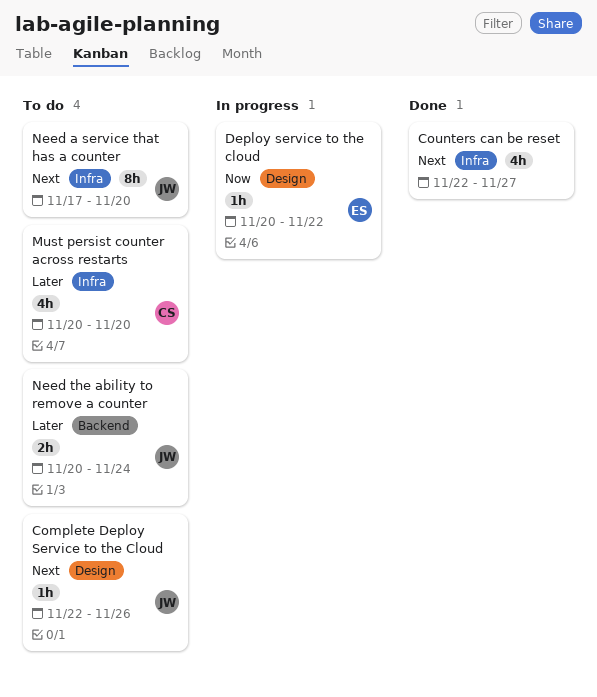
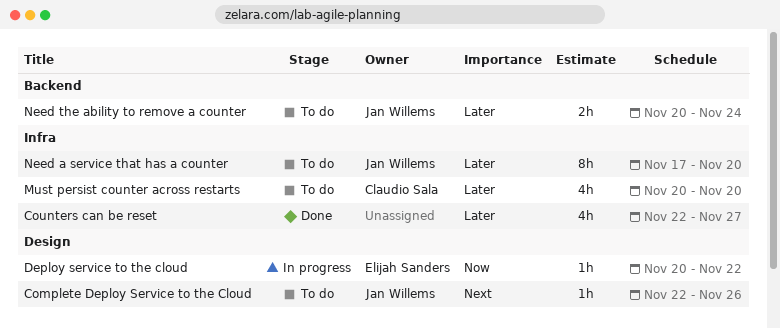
Counters can be reset, priority: Next -> Later
Need a service that has a counter, priority: Next -> Later

